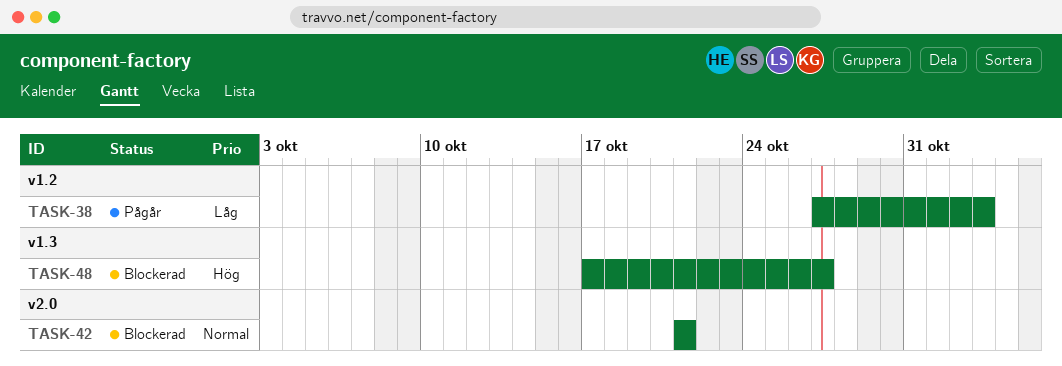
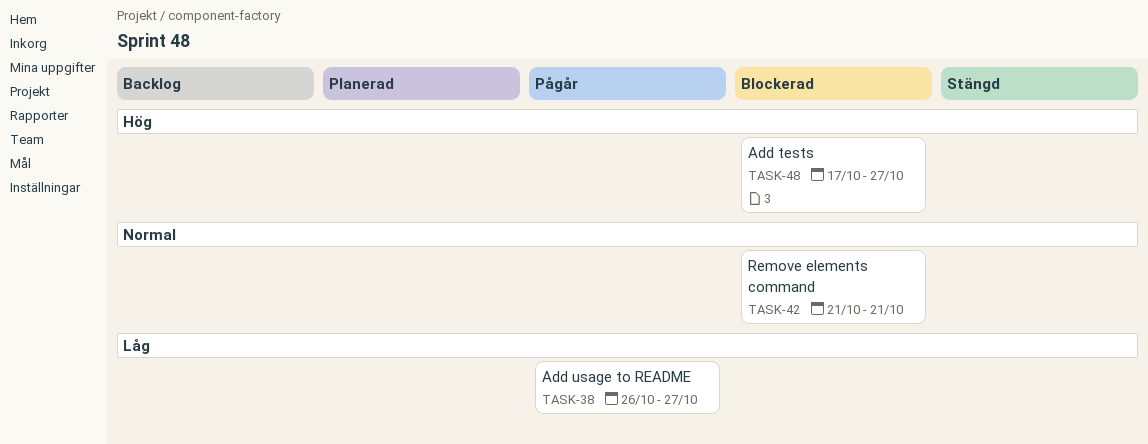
TASK-38, start: Oct 27 -> Oct 26
TASK-38, due: Nov 3 -> Oct 27

